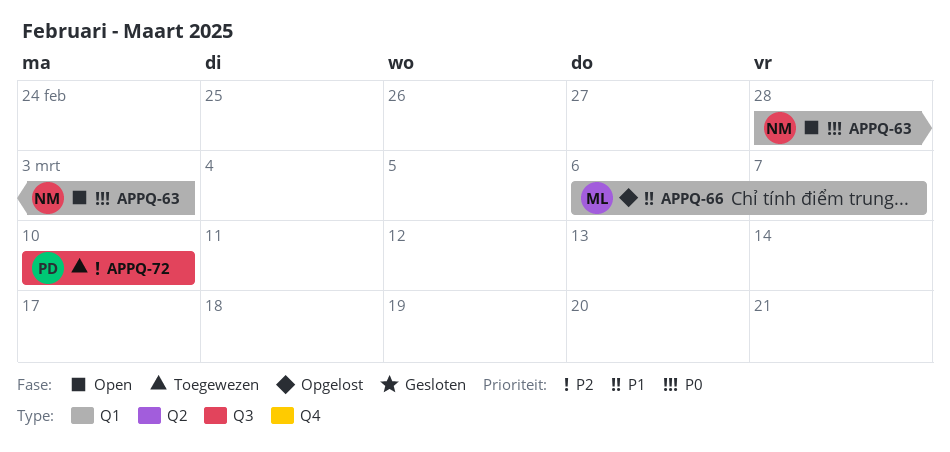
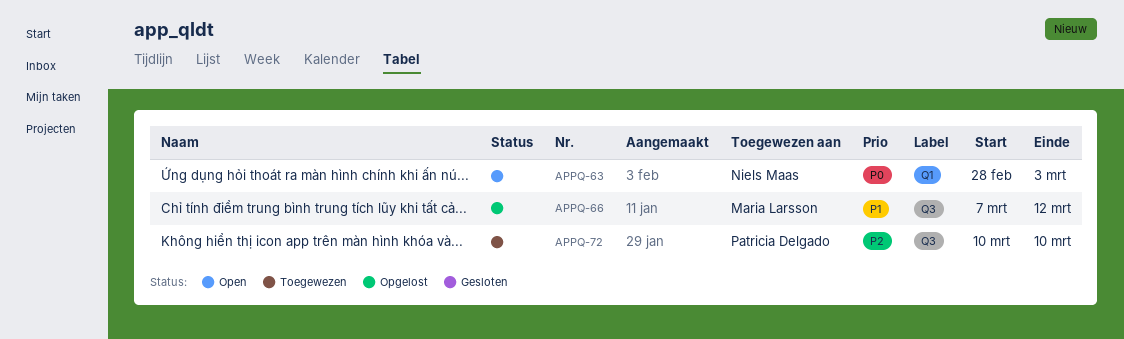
APPQ-66, label: Q1 -> Q3
APPQ-66, start: Mar 6 -> Mar 7
APPQ-66, due: Mar 7 -> Mar 12

